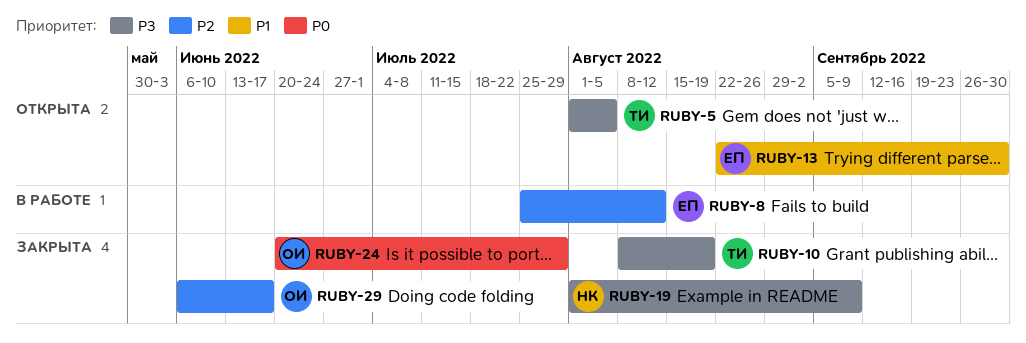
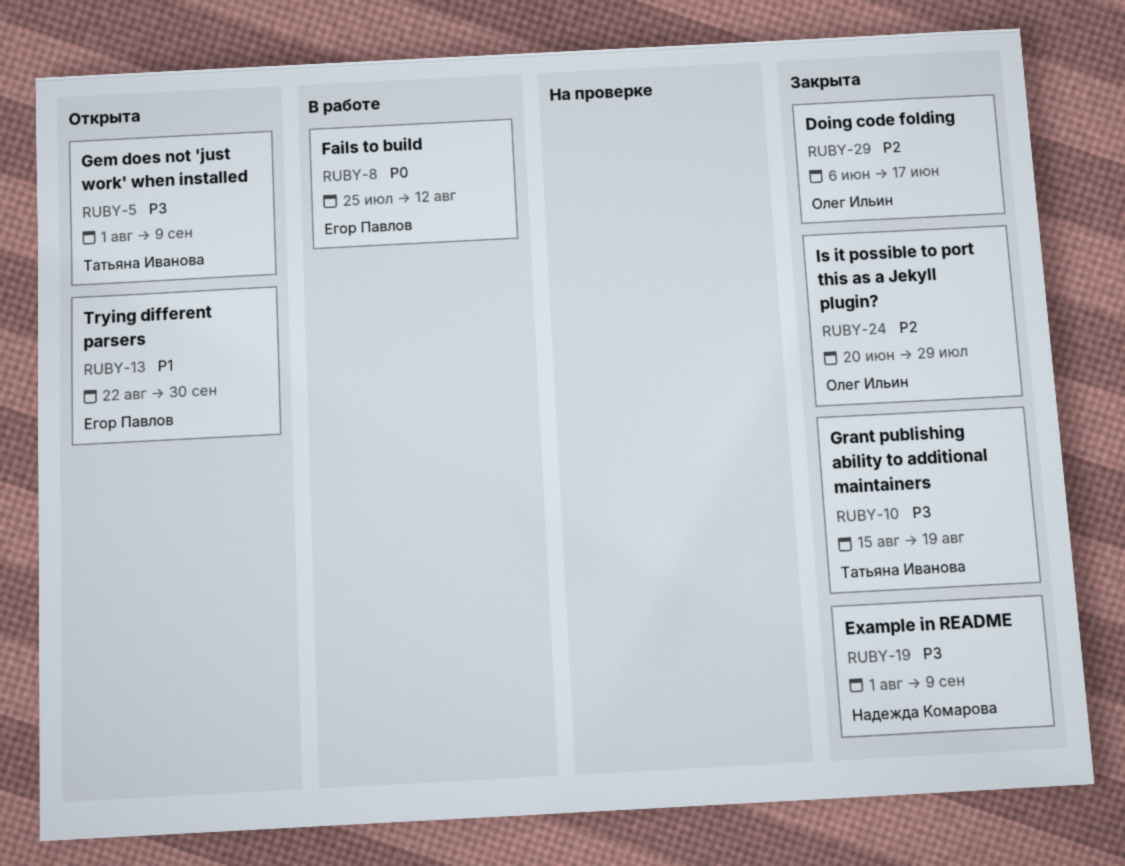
RUBY-5, due: Aug 5 -> Sep 9
RUBY-8, priority: P2 -> P0
RUBY-10, start: Aug 8 -> Aug 15
RUBY-24, priority: P0 -> P2

